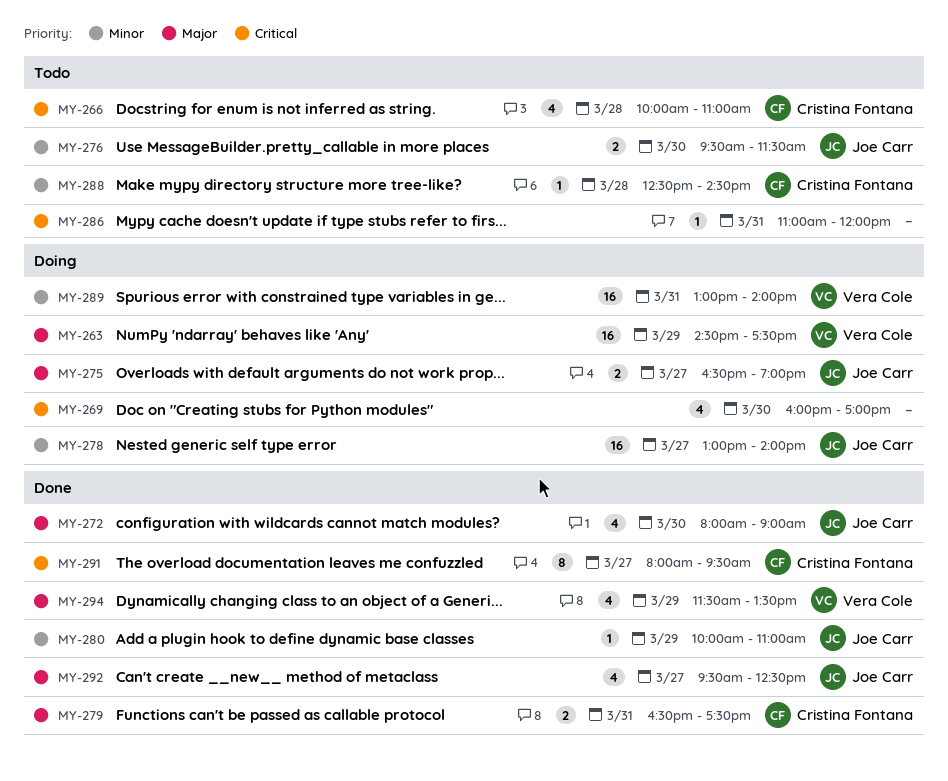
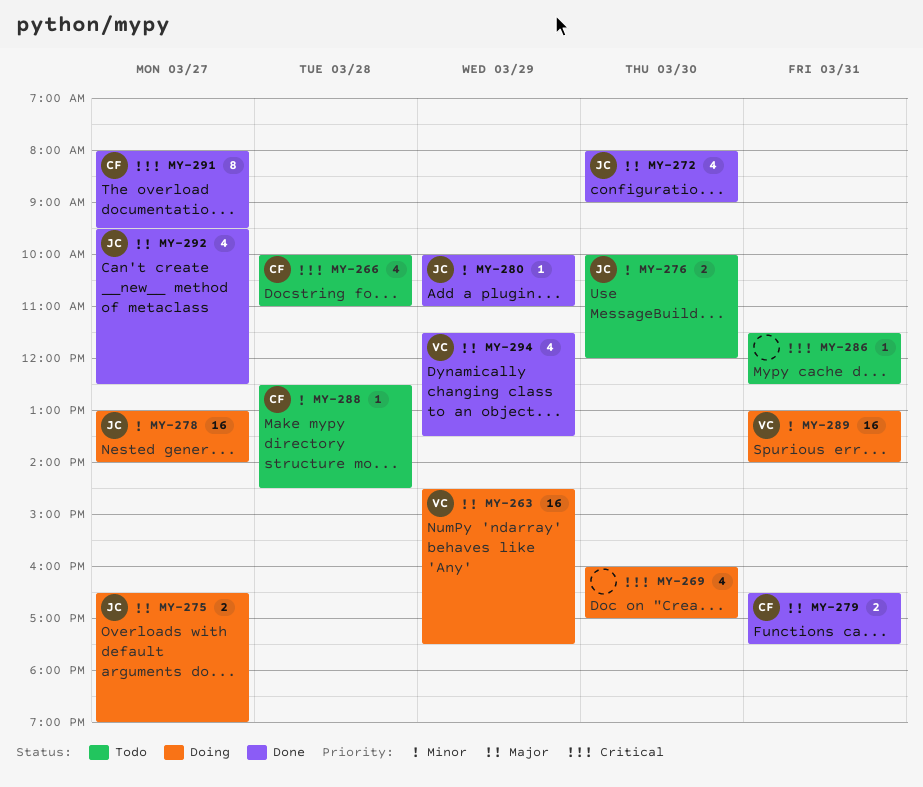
MY-276, begins: 09:30 -> 10:00
MY-276, ends: 11:30 -> 12:00
MY-286, begins: 11:00 -> 11:30
MY-286, ends: 12:00 -> 12:30

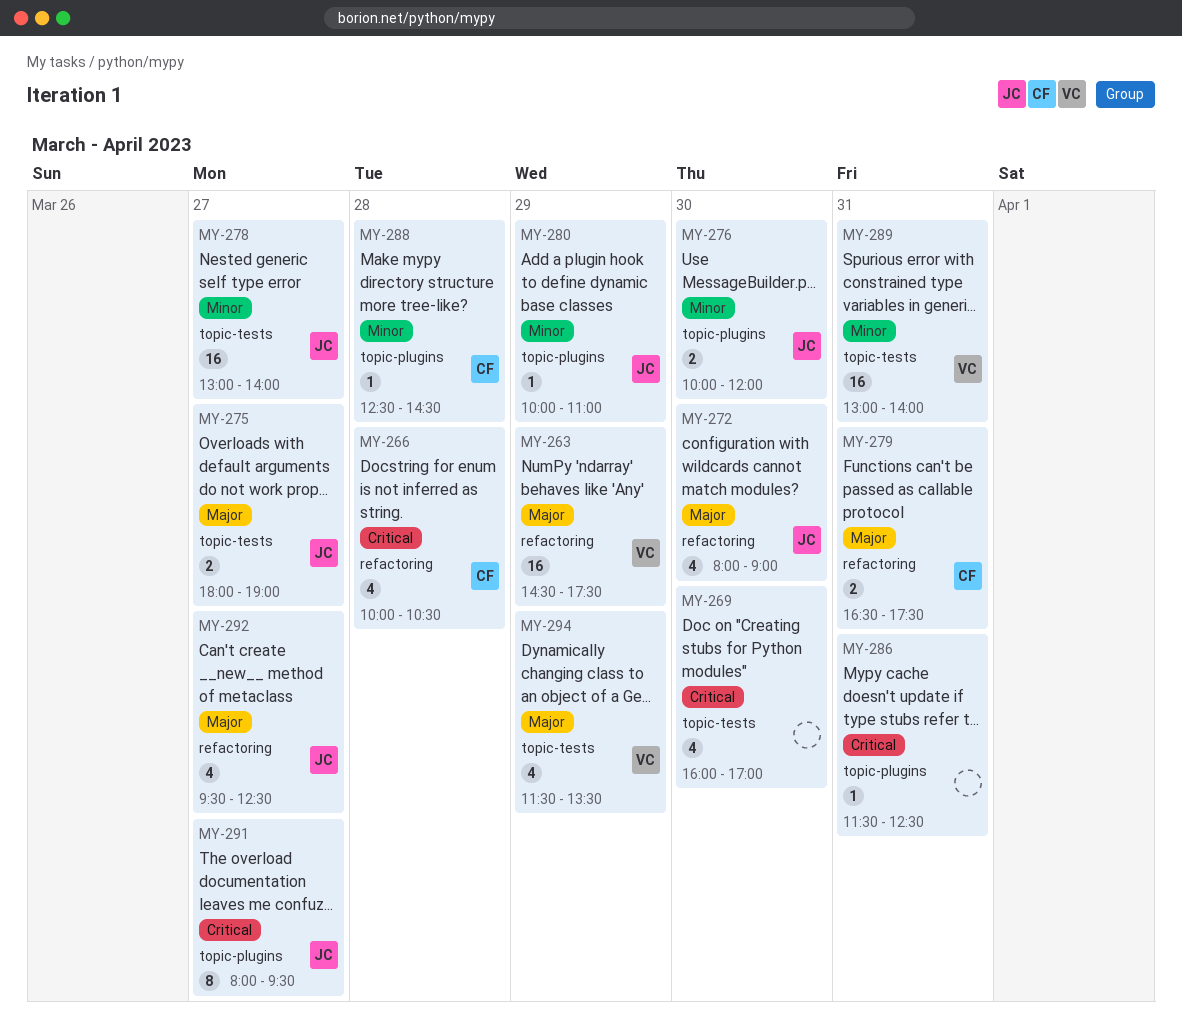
MY-266, ends: 11:00 -> 10:30
MY-275, begins: 16:30 -> 18:00
MY-291, owner: CF -> JC

